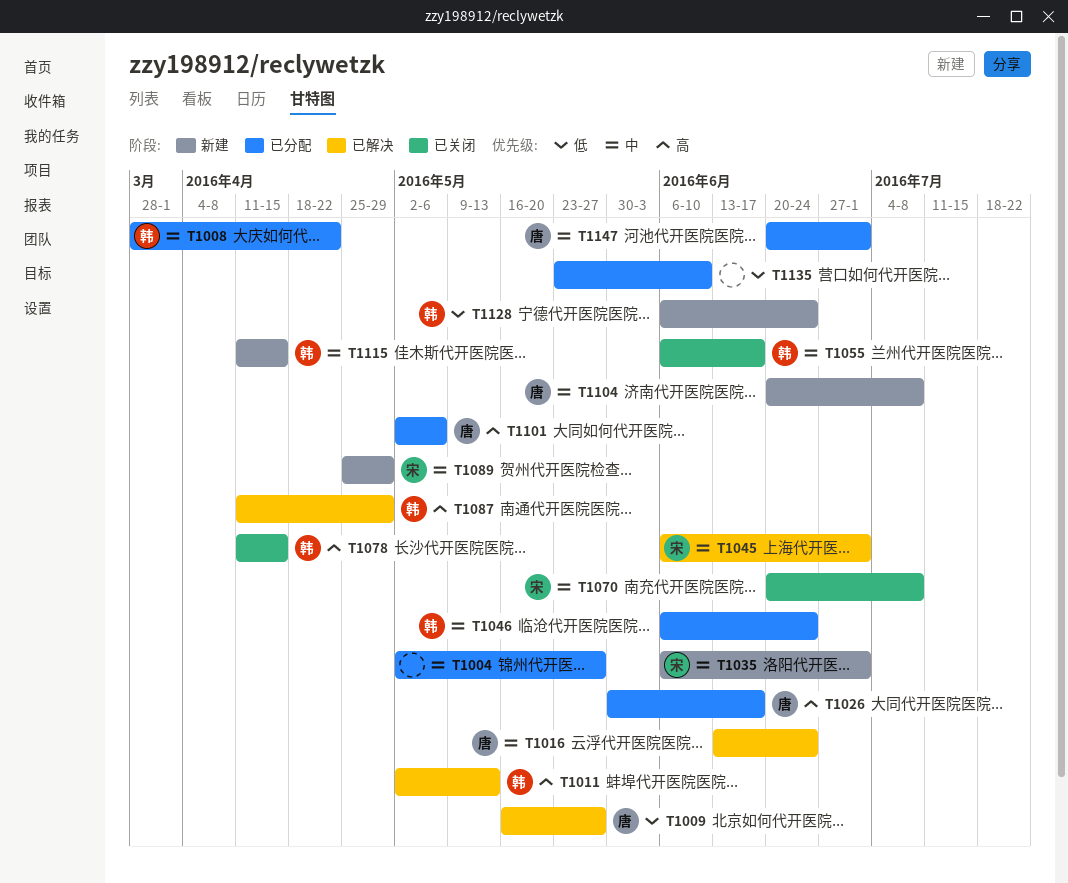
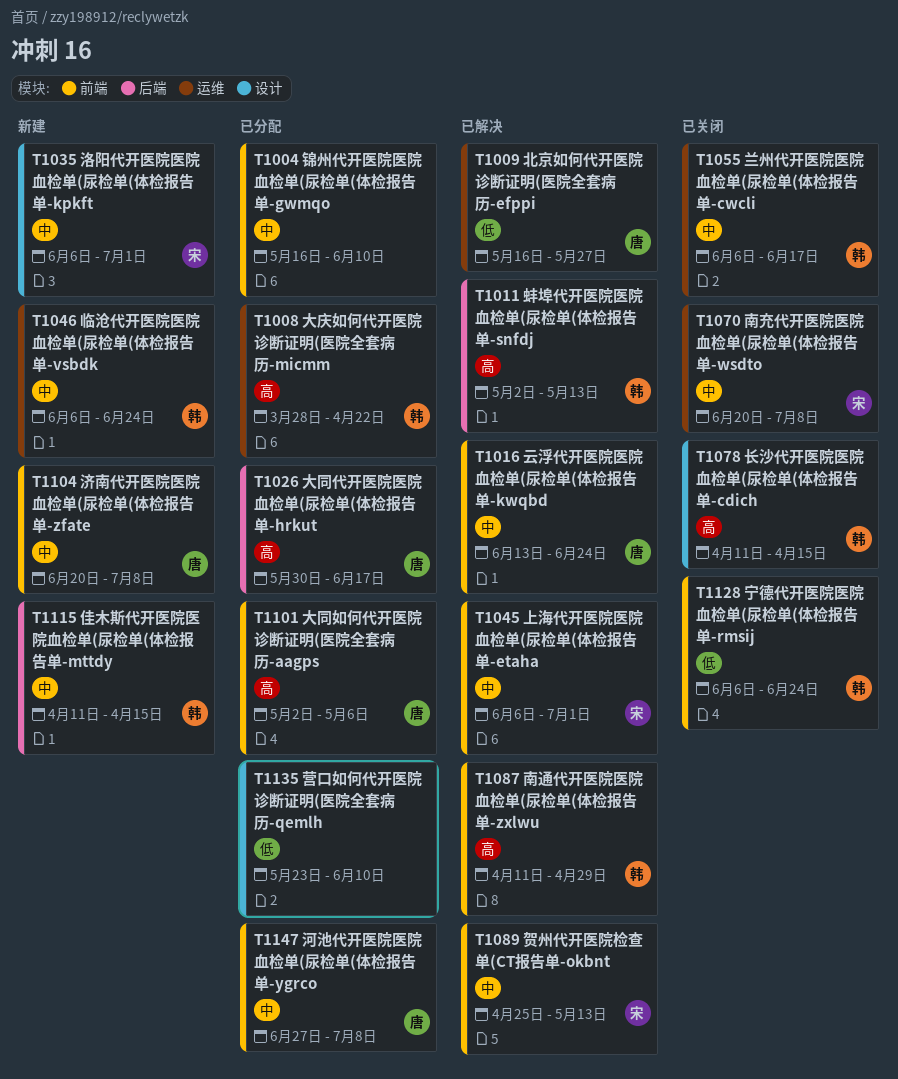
T1004, start: May 2 -> May 16
T1004, due: May 27 -> Jun 10
T1008, priority: 中 -> 高
T1046, status: 已分配 -> 新建
T1089, status: 新建 -> 已解决
T1089, due: Apr 29 -> May 13
T1128, status: 新建 -> 已关闭
T1147, start: Jun 20 -> Jun 27
T1147, due: Jul 1 -> Jul 8

